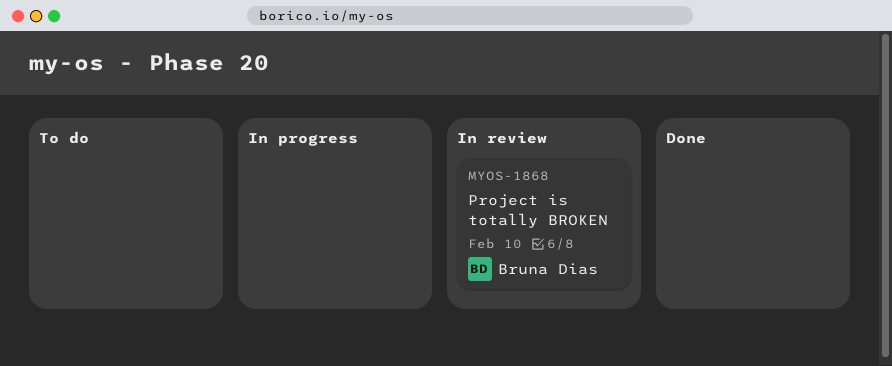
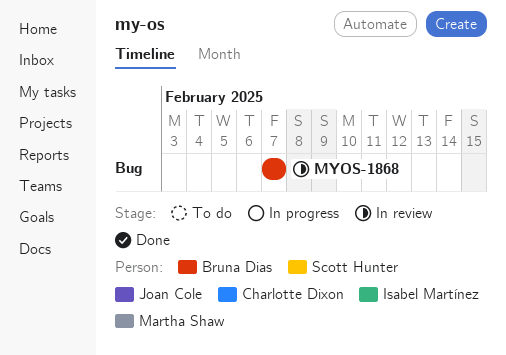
MYOS-1868, due: Feb 10 -> Feb 7

